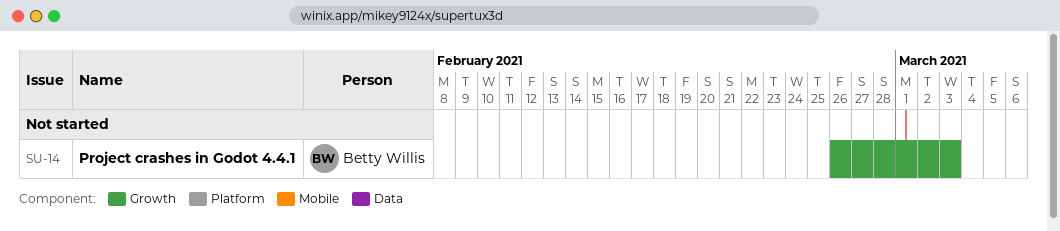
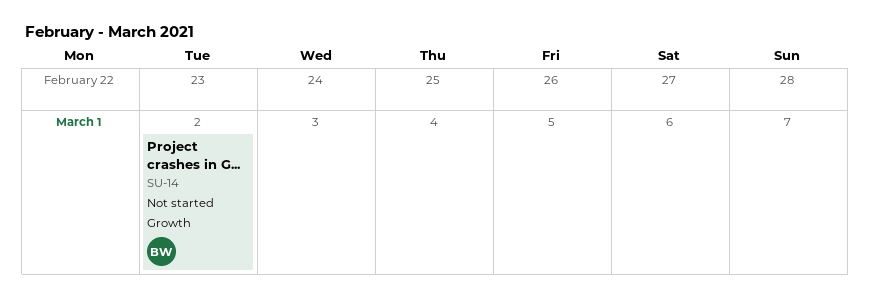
SU-14, due: Mar 3 -> Mar 2

